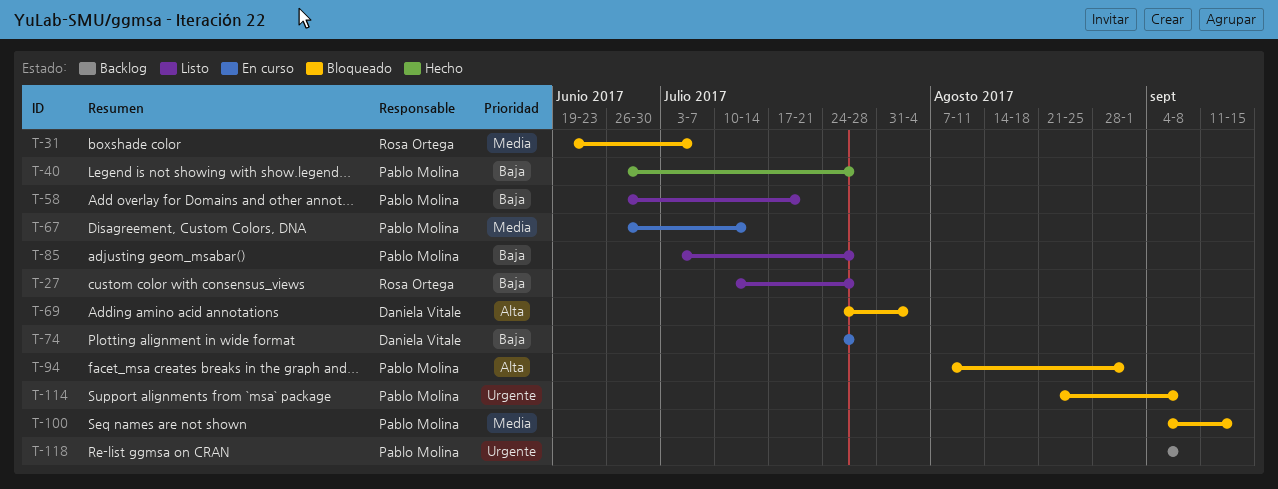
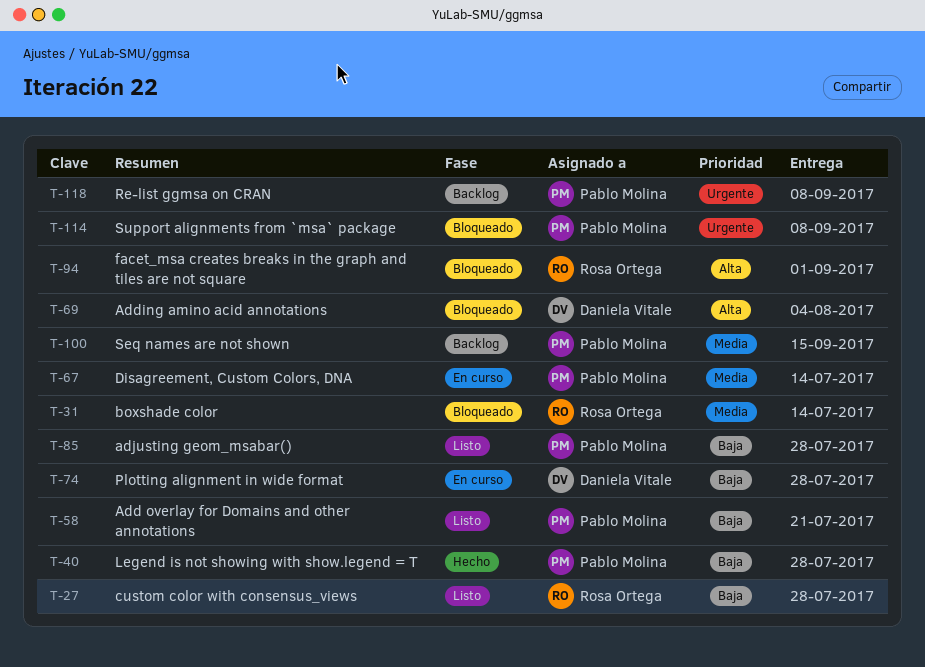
T-31, due: Jul 7 -> Jul 14
T-94, owner: Pablo Molina -> Rosa Ortega
T-100, status: Bloqueado -> Backlog

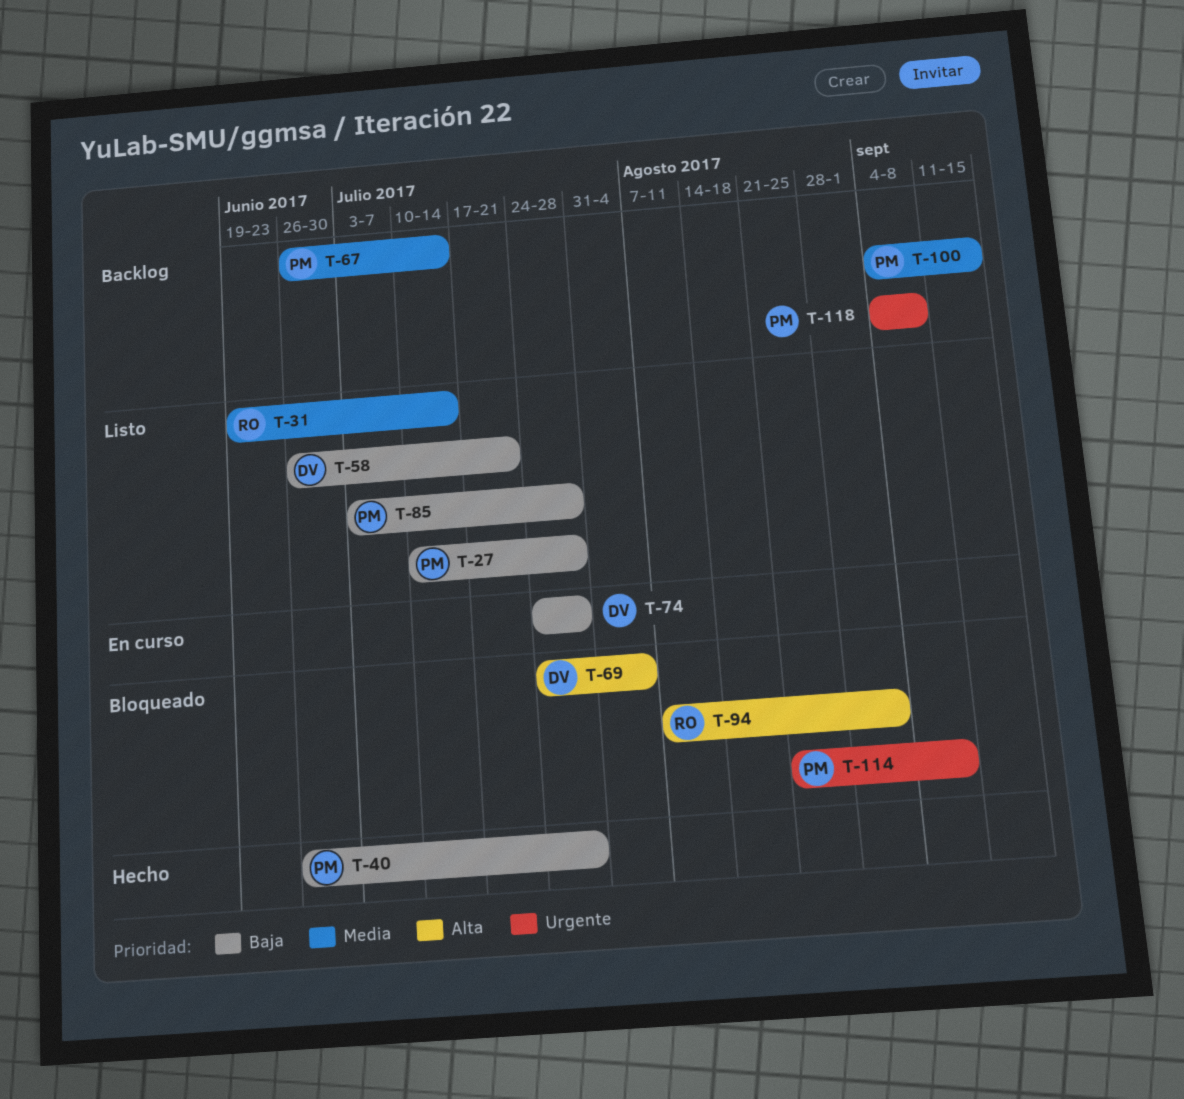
T-27, owner: Rosa Ortega -> Pablo Molina
T-31, status: Bloqueado -> Listo
T-58, owner: Pablo Molina -> Daniela Vitale
T-67, status: En curso -> Backlog

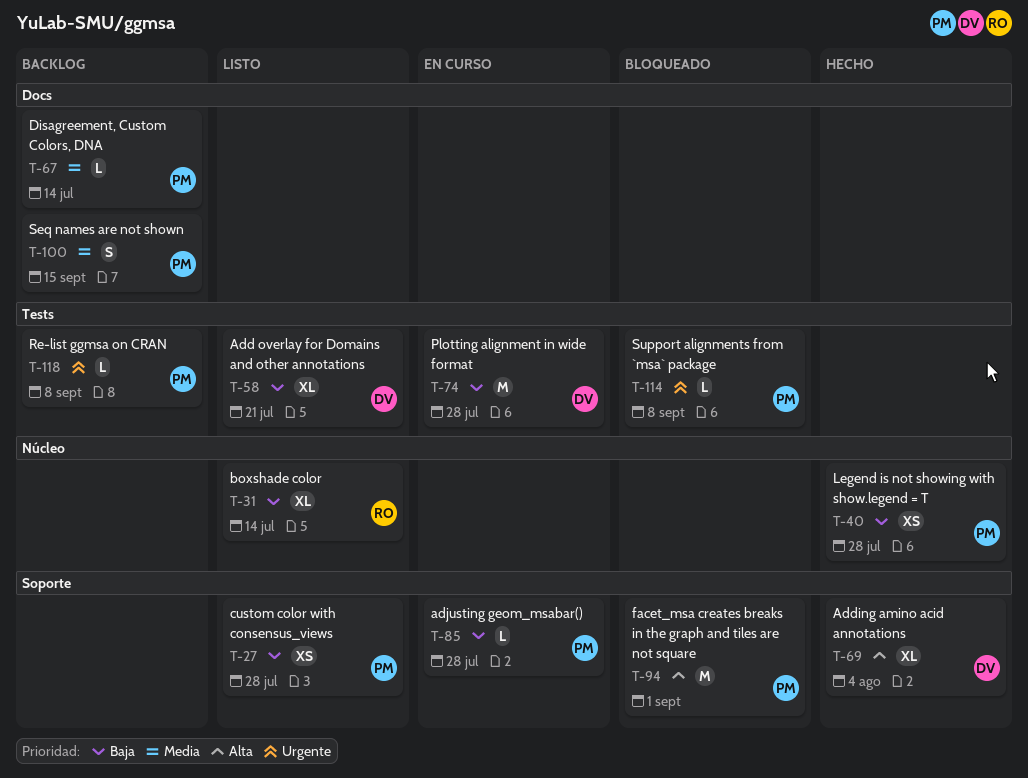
T-31, priority: Media -> Baja
T-69, status: Bloqueado -> Hecho
T-85, status: Listo -> En curso
T-94, owner: RO -> PM

